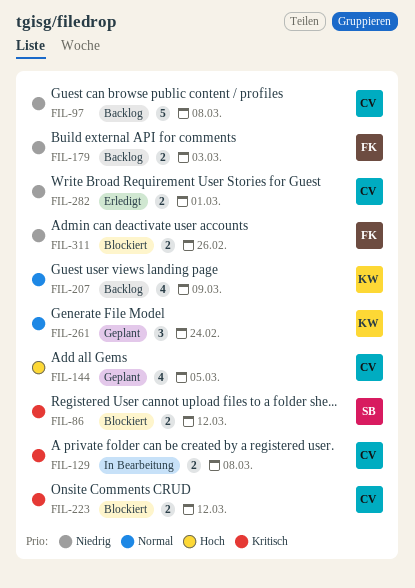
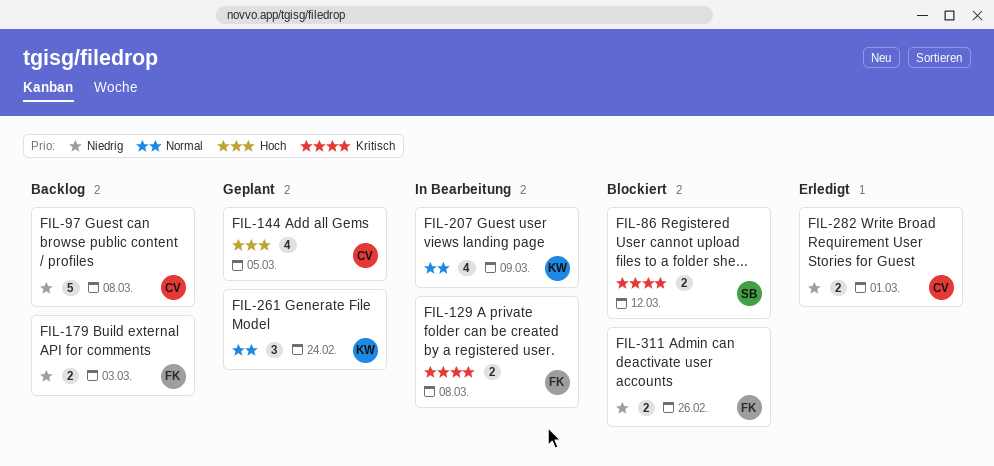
FIL-129, owner: CV -> FK
FIL-207, status: Backlog -> In Bearbeitung
FIL-223: present -> none

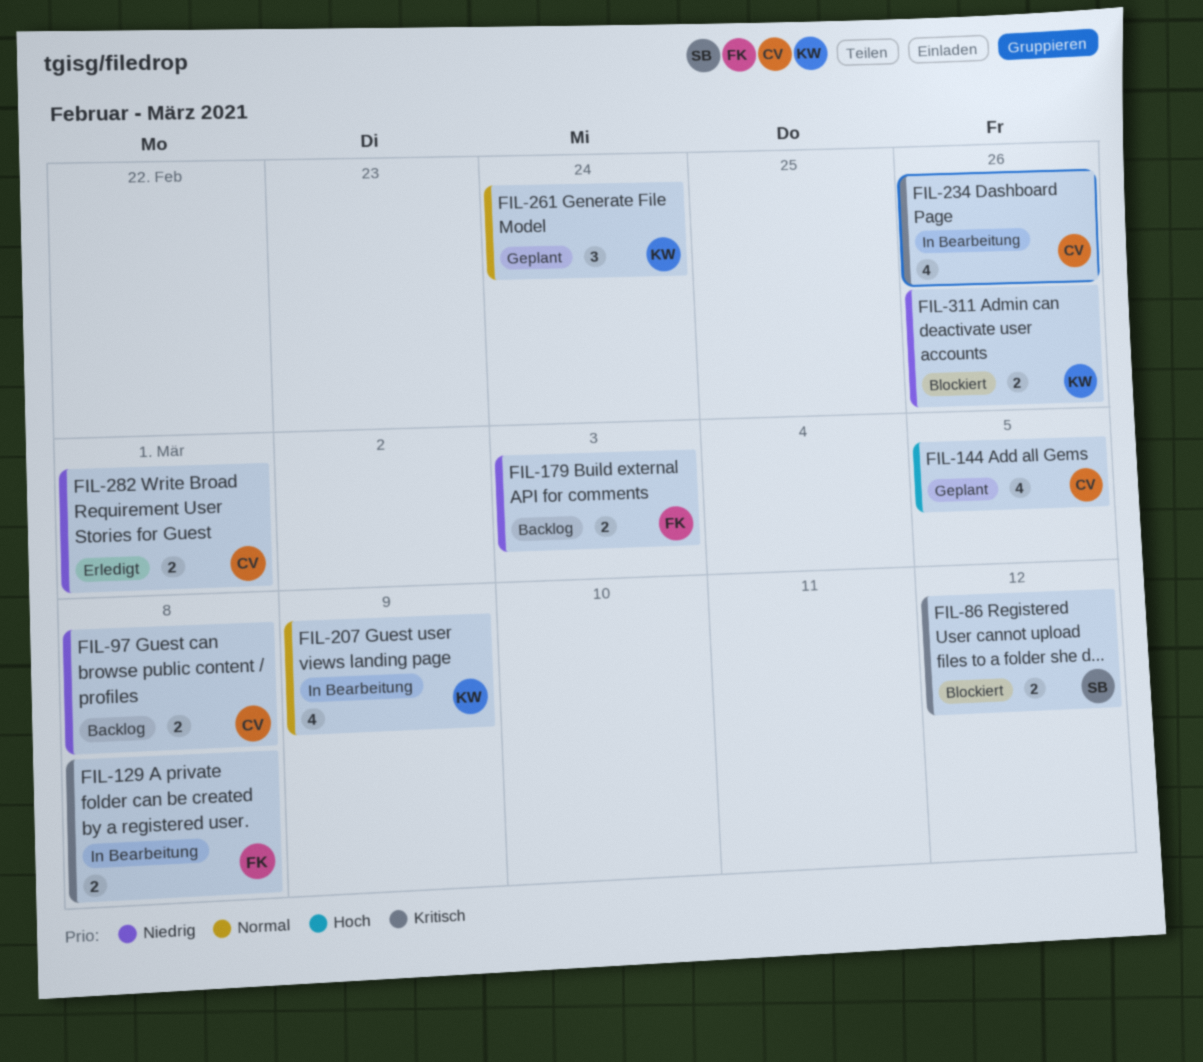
FIL-97, estimate: 5 -> 2
FIL-234: none -> present
FIL-311, owner: FK -> KW

